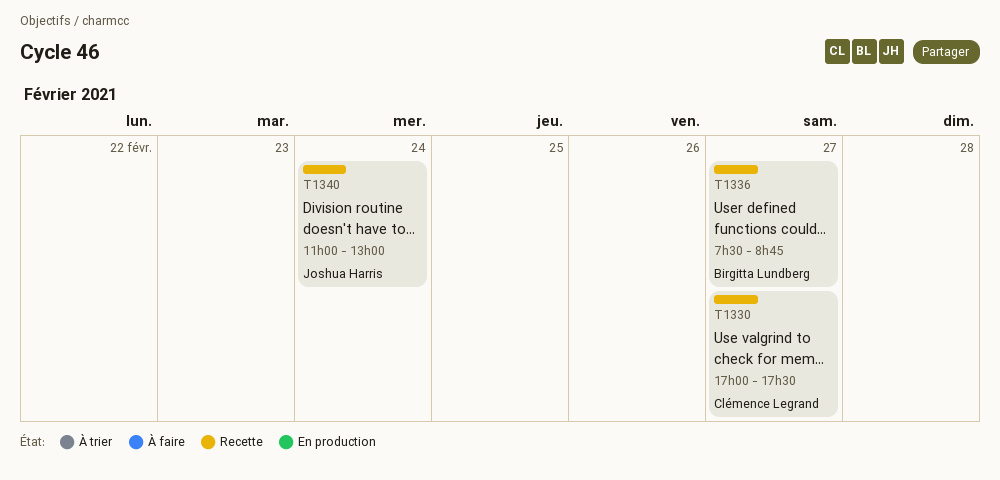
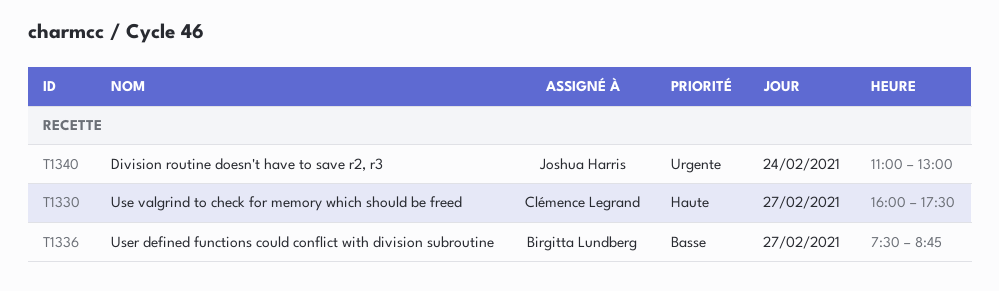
T1330, begins: 17:00 -> 16:00

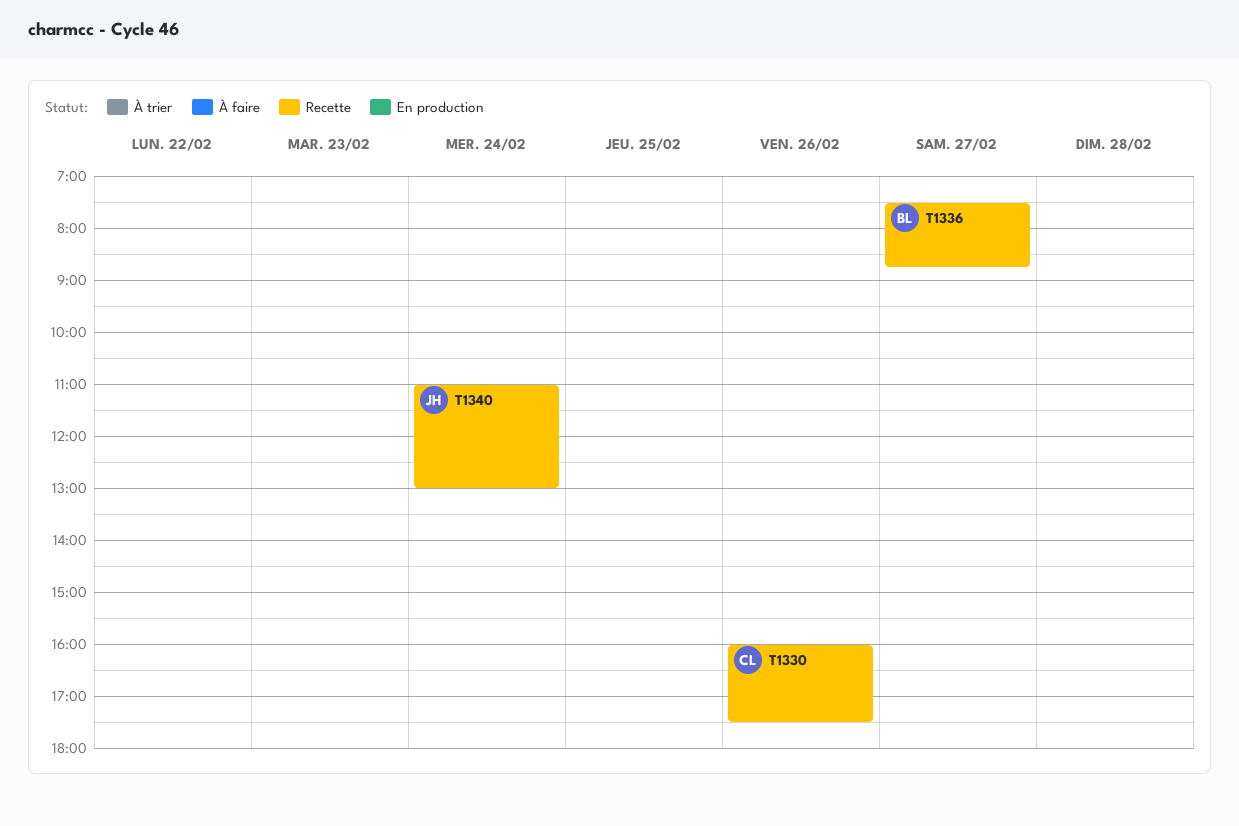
T1330, day: Feb 27 -> Feb 26

